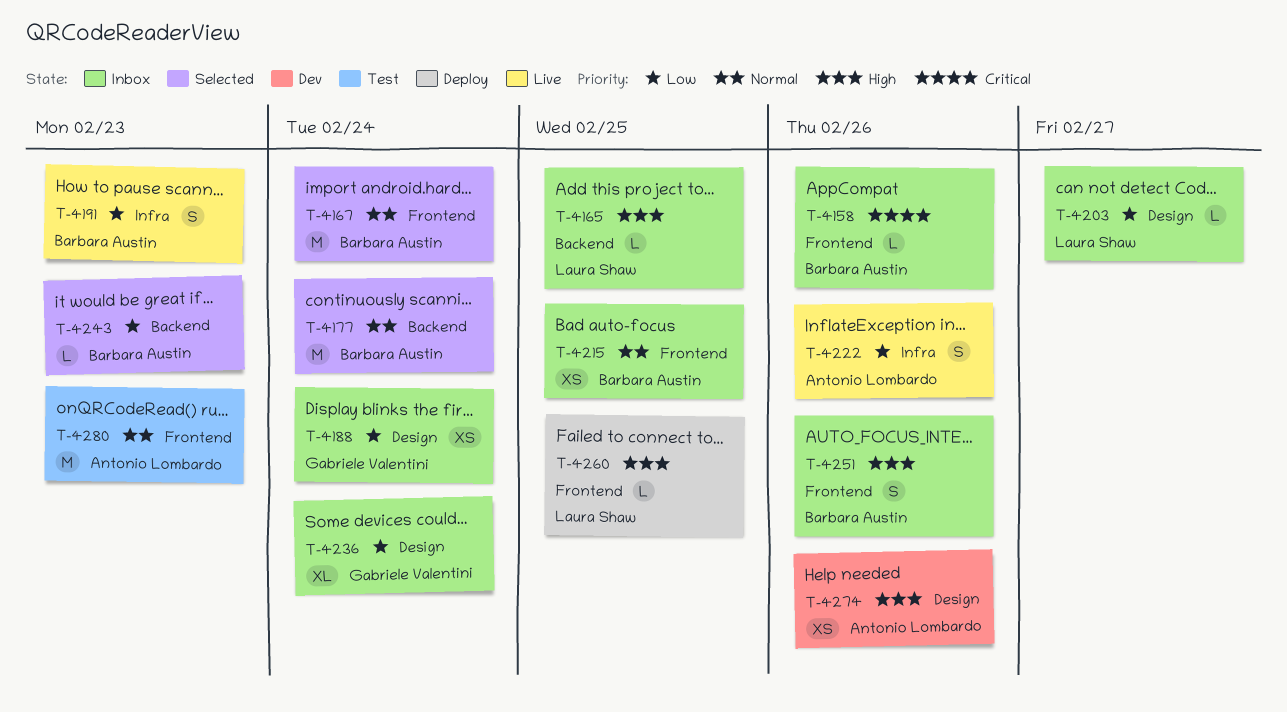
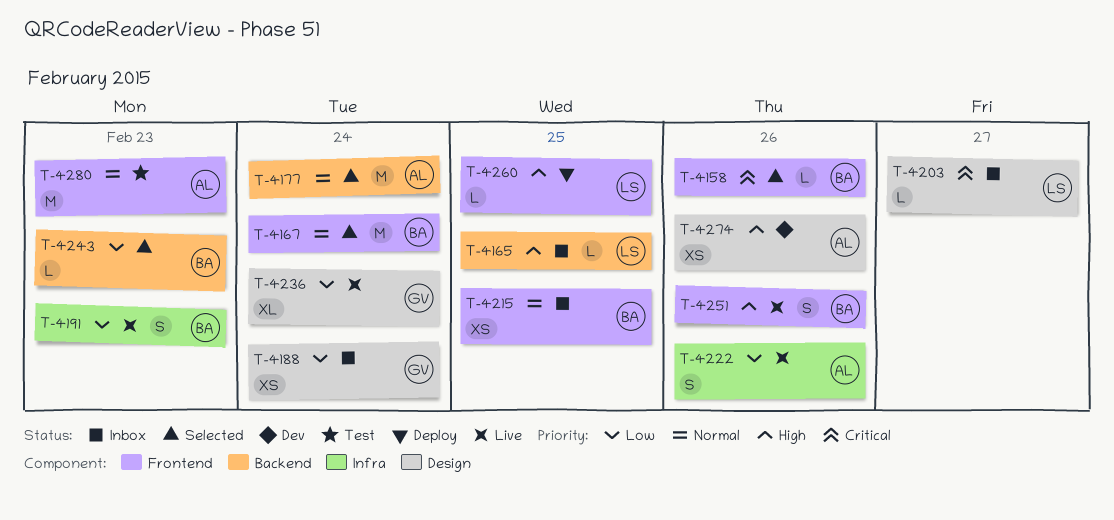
T-4158, status: Inbox -> Selected
T-4177, owner: Barbara Austin -> Antonio Lombardo
T-4203, priority: Low -> Critical
T-4236, status: Inbox -> Live
T-4251, status: Inbox -> Live

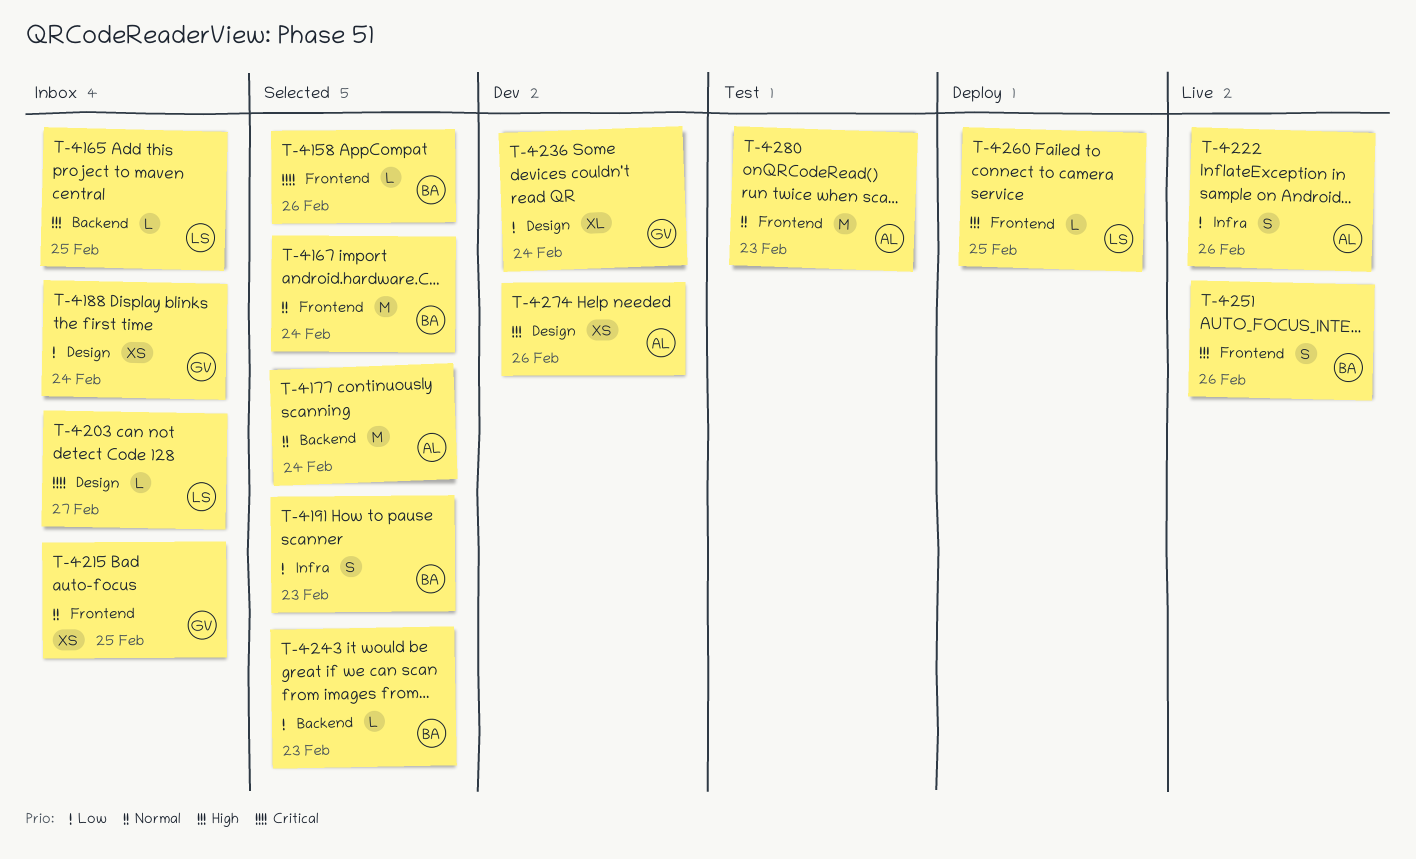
T-4191, status: Live -> Selected
T-4215, owner: BA -> GV
T-4236, status: Live -> Dev

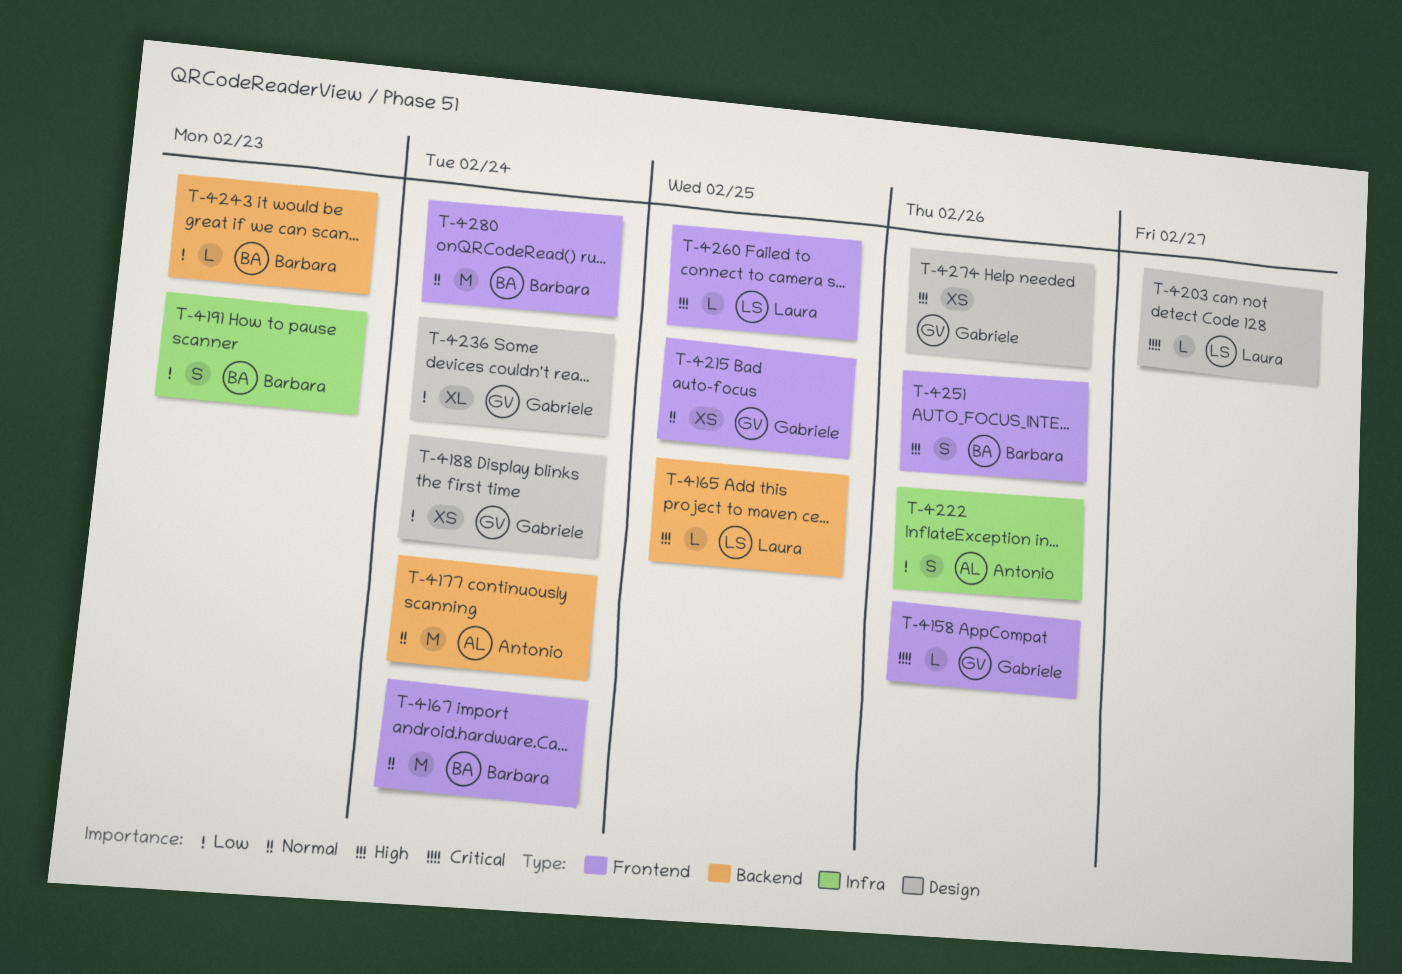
T-4158, owner: Barbara -> Gabriele
T-4274, owner: Antonio -> Gabriele
T-4280, owner: Antonio -> Barbara
T-4280, due: Feb 23 -> Feb 24

